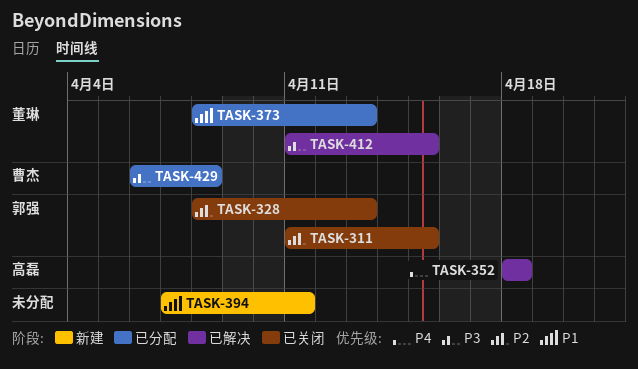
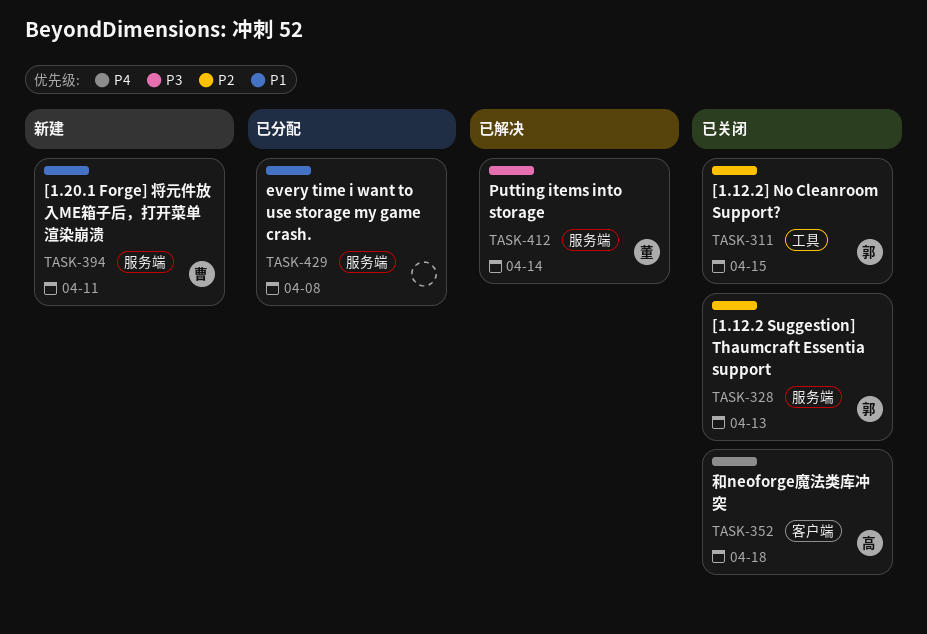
TASK-352, status: 已解决 -> 已关闭
TASK-373: present -> none
TASK-394, owner: none -> 曹杰
TASK-412, due: Apr 15 -> Apr 14
TASK-429, owner: 曹杰 -> none
TASK-429, priority: P3 -> P1

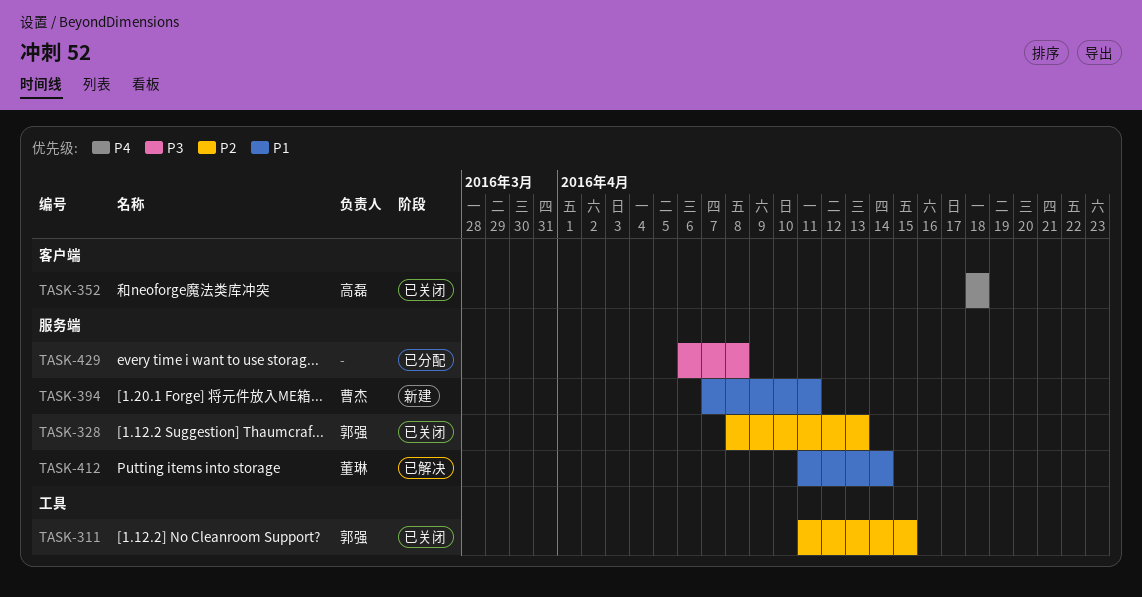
TASK-412, priority: P3 -> P1
TASK-429, priority: P1 -> P3

